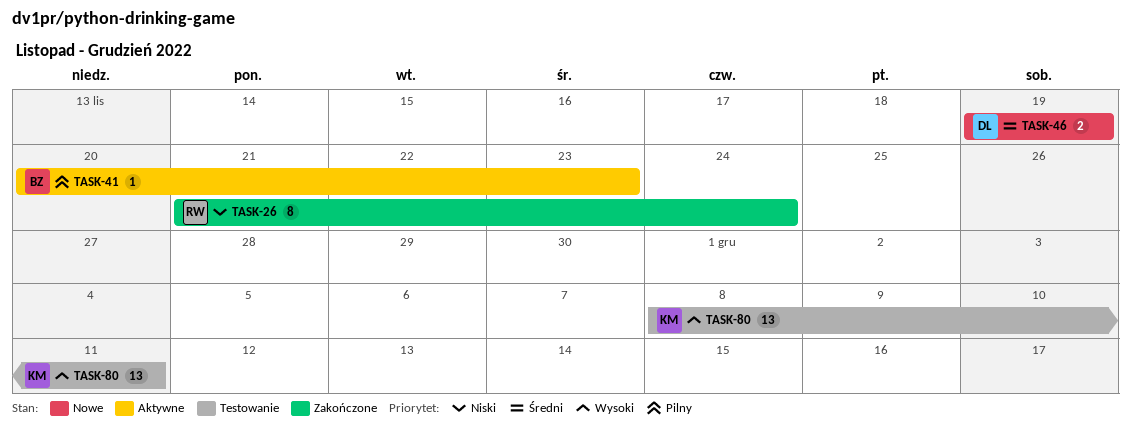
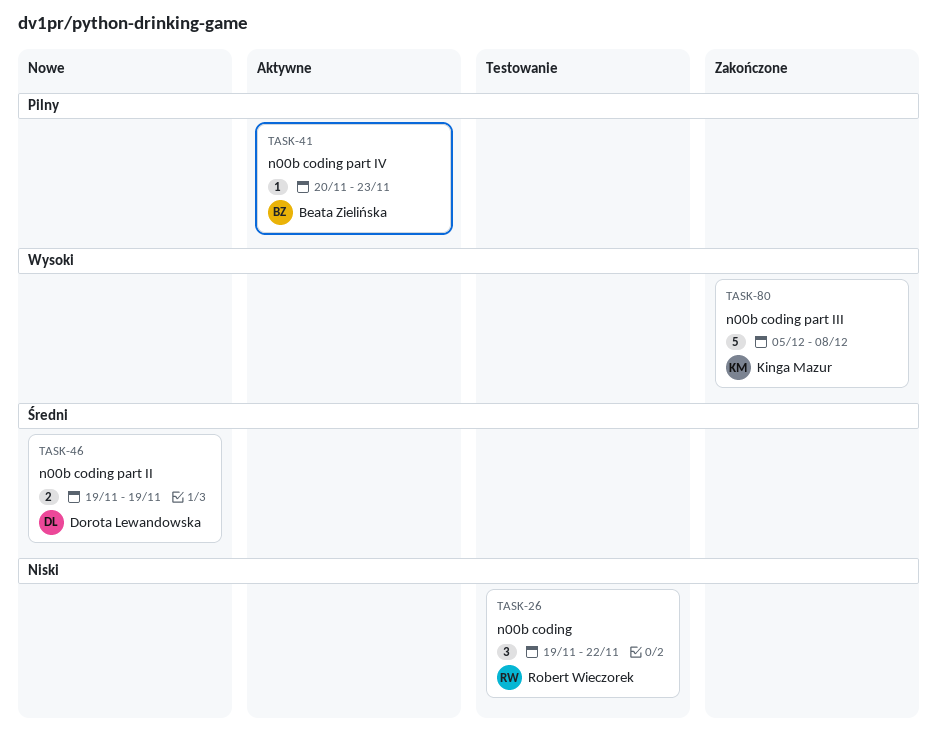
TASK-26, status: Zakończone -> Testowanie
TASK-26, estimate: 8 -> 3
TASK-26, start: Nov 21 -> Nov 19
TASK-26, due: Nov 24 -> Nov 22
TASK-80, status: Testowanie -> Zakończone
TASK-80, estimate: 13 -> 5
TASK-80, start: Dec 8 -> Dec 5
TASK-80, due: Dec 11 -> Dec 8

